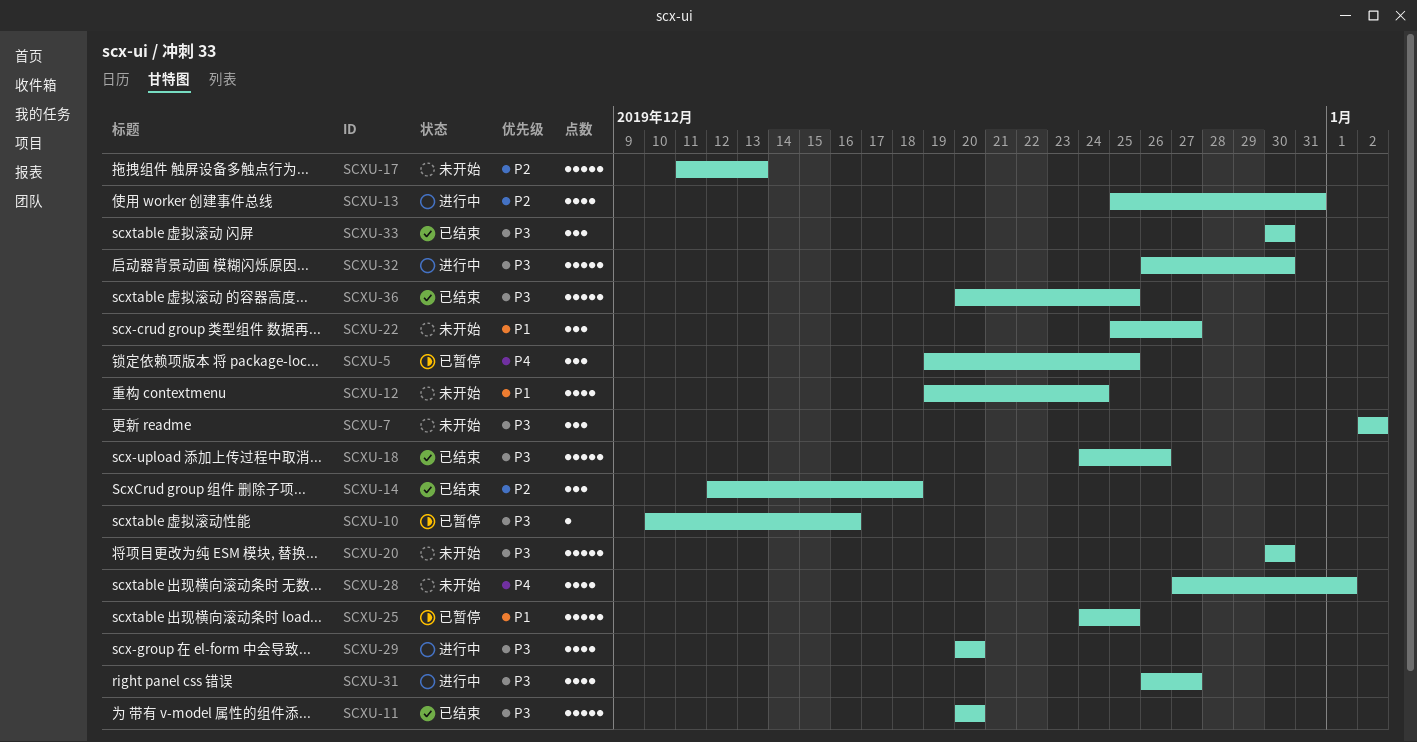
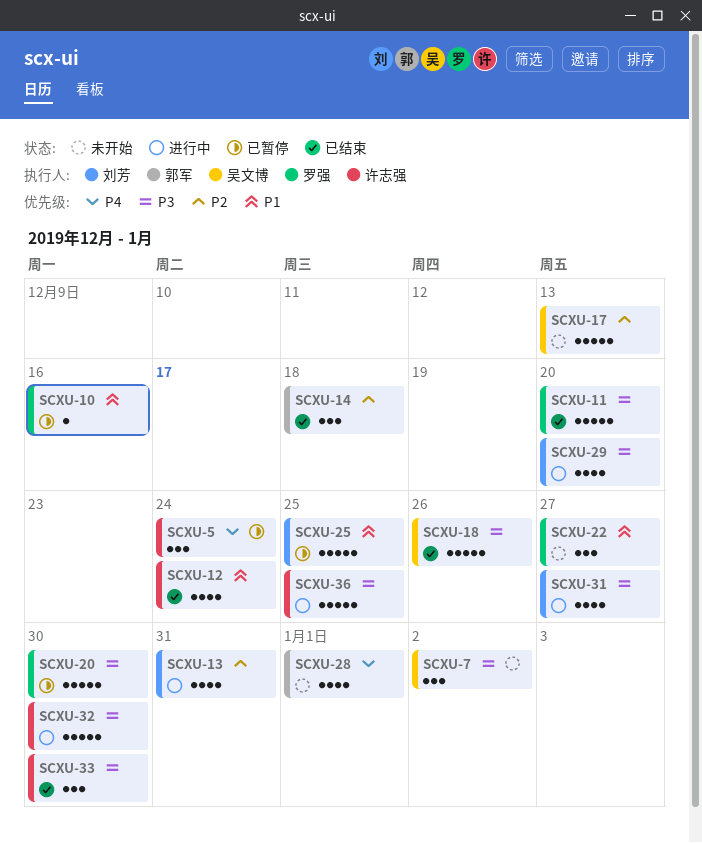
SCXU-5, due: Dec 25 -> Dec 24
SCXU-10, priority: P3 -> P1
SCXU-12, status: 未开始 -> 已结束
SCXU-20, status: 未开始 -> 已暂停
SCXU-36, status: 已结束 -> 进行中

